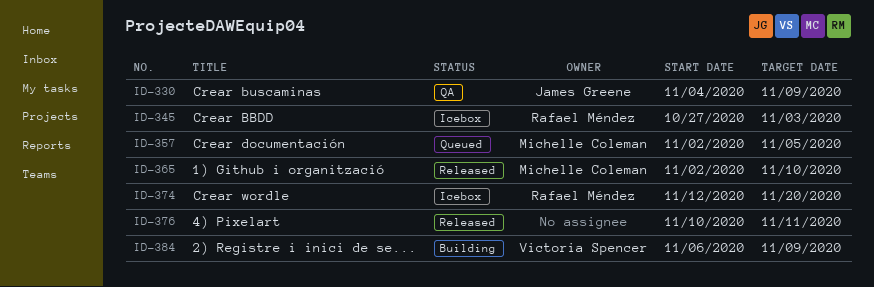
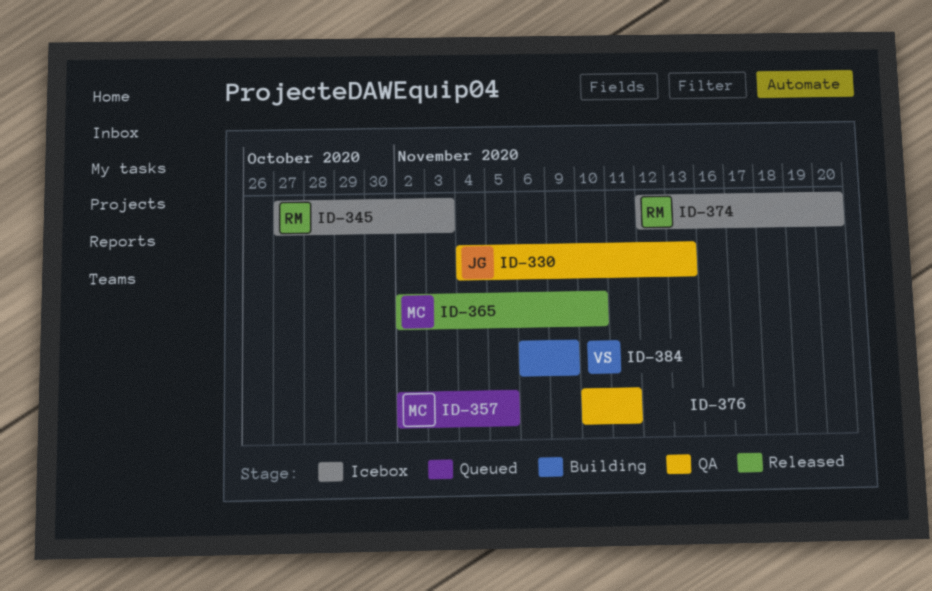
ID-330, due: Nov 9 -> Nov 13
ID-376, status: Released -> QA

